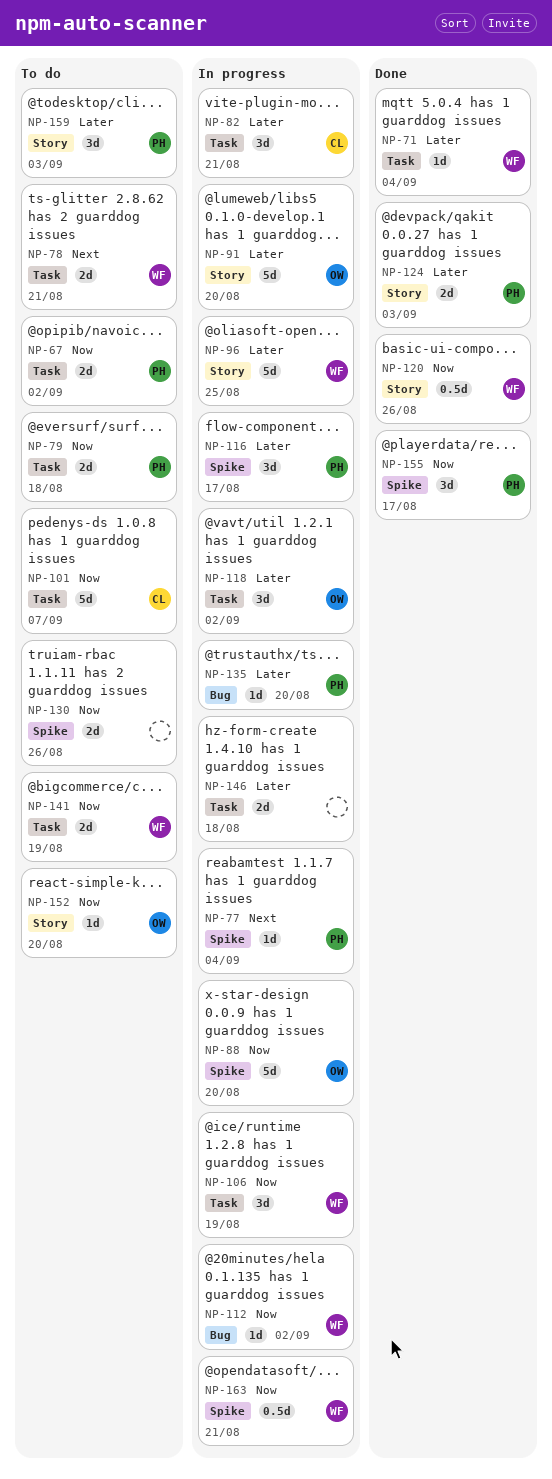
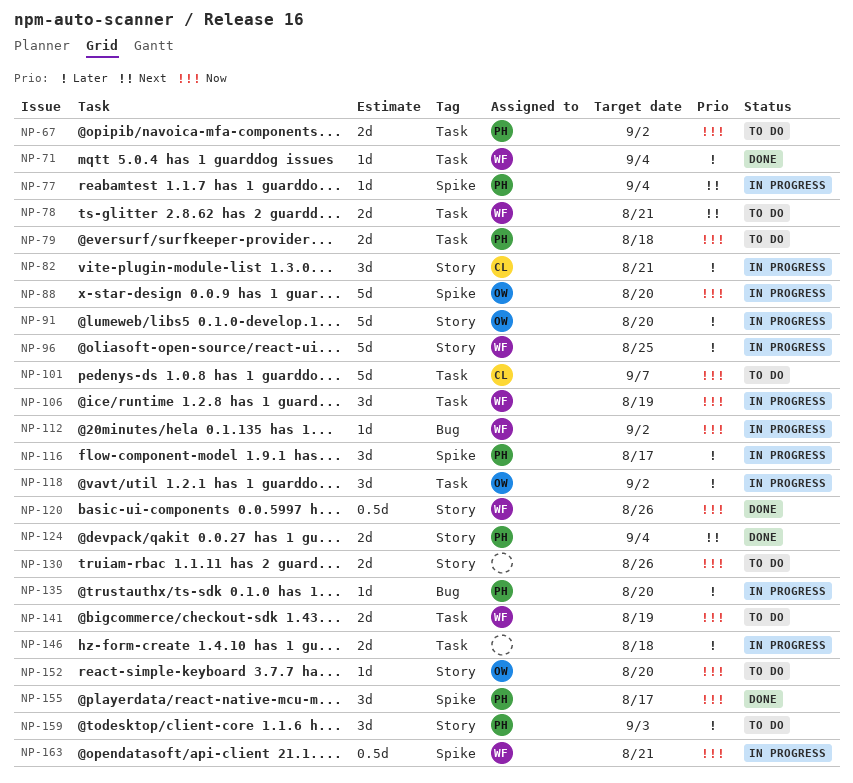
NP-82, label: Task -> Story
NP-124, priority: Later -> Next
NP-124, due: Sep 3 -> Sep 4
NP-130, label: Spike -> Story

